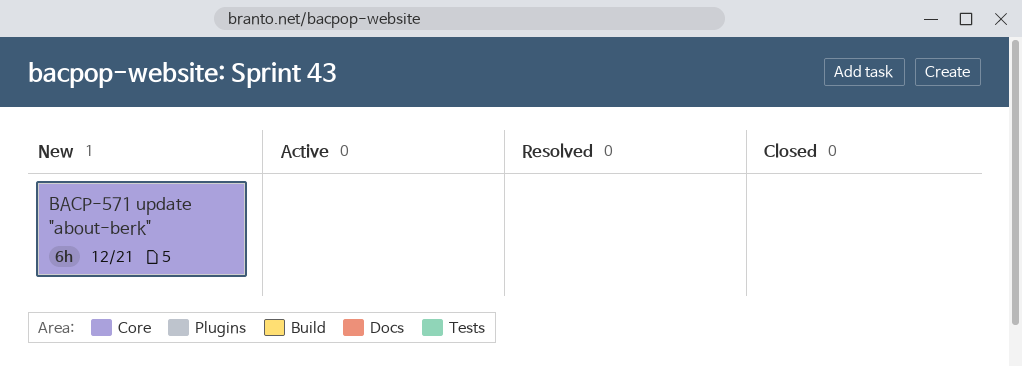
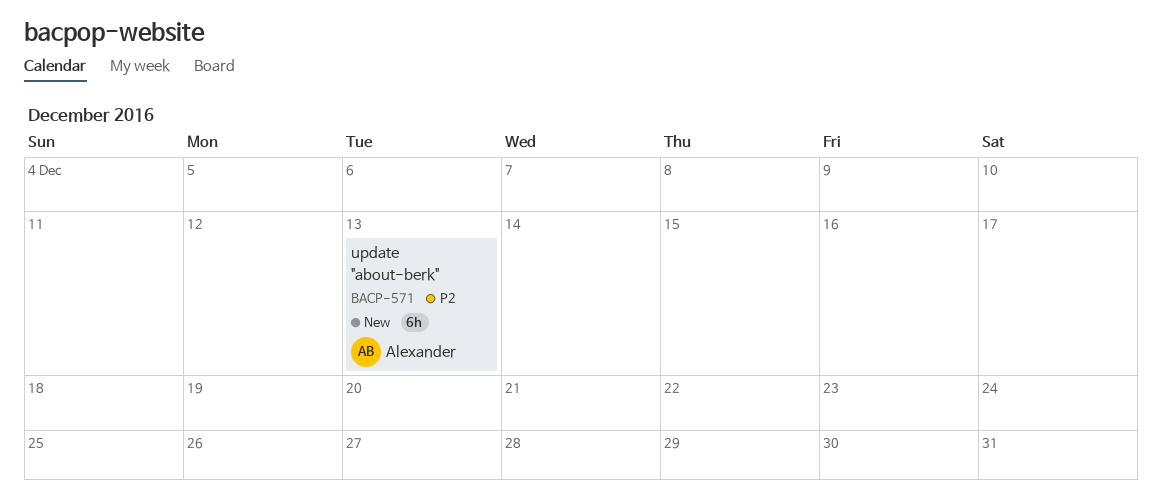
BACP-571, due: Dec 21 -> Dec 13

